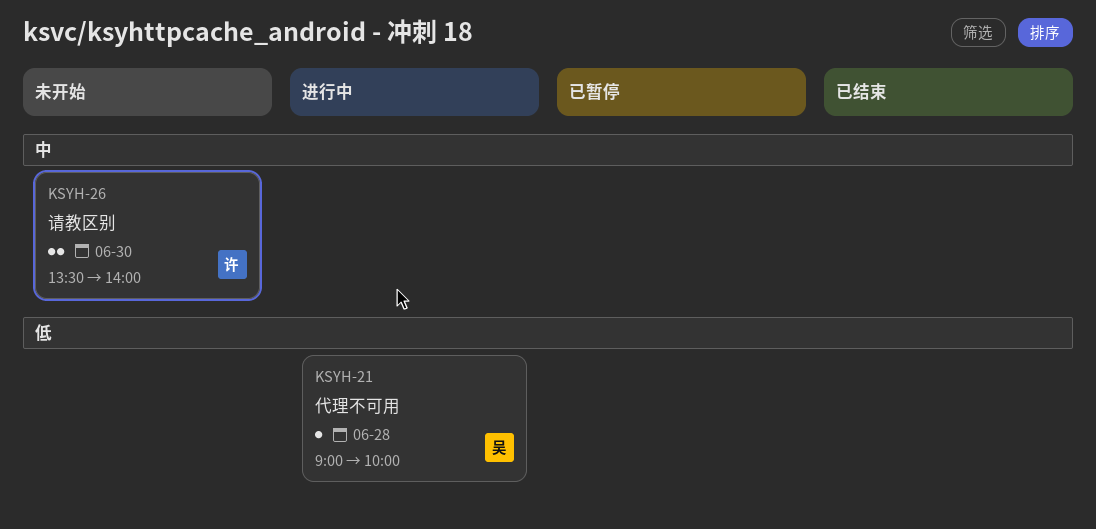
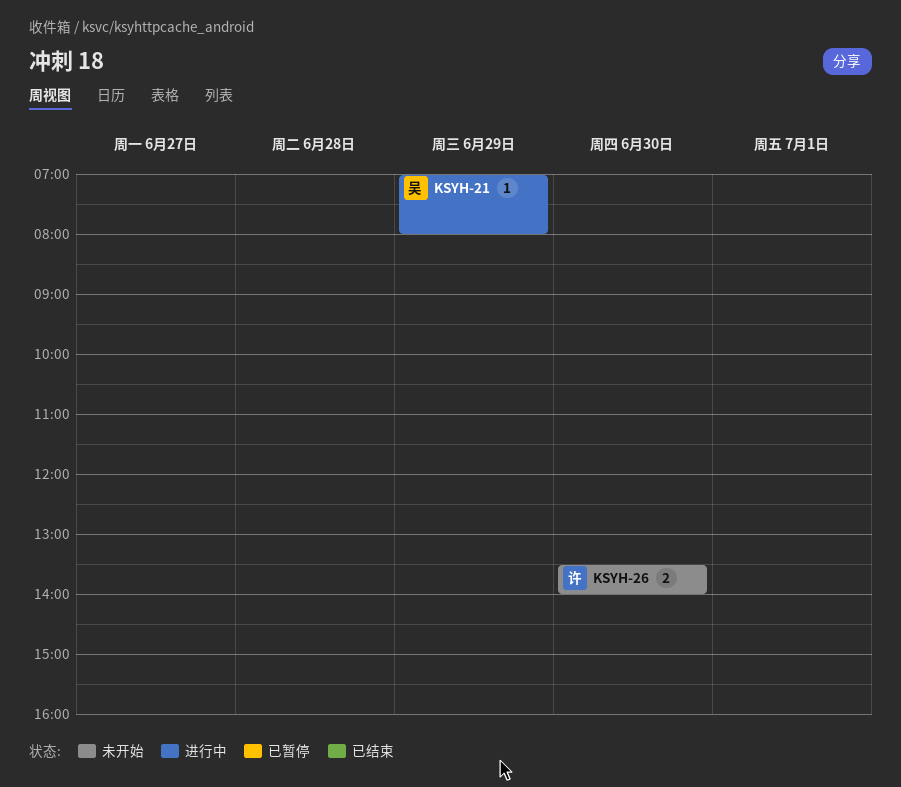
KSYH-21, day: Jun 28 -> Jun 29
KSYH-21, begins: 09:00 -> 07:00
KSYH-21, ends: 10:00 -> 08:00

